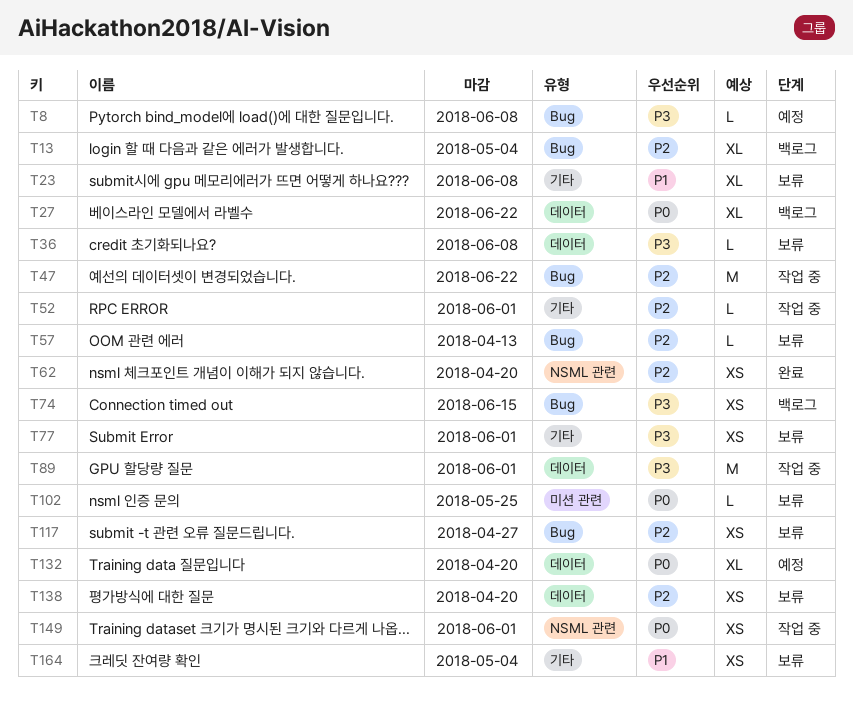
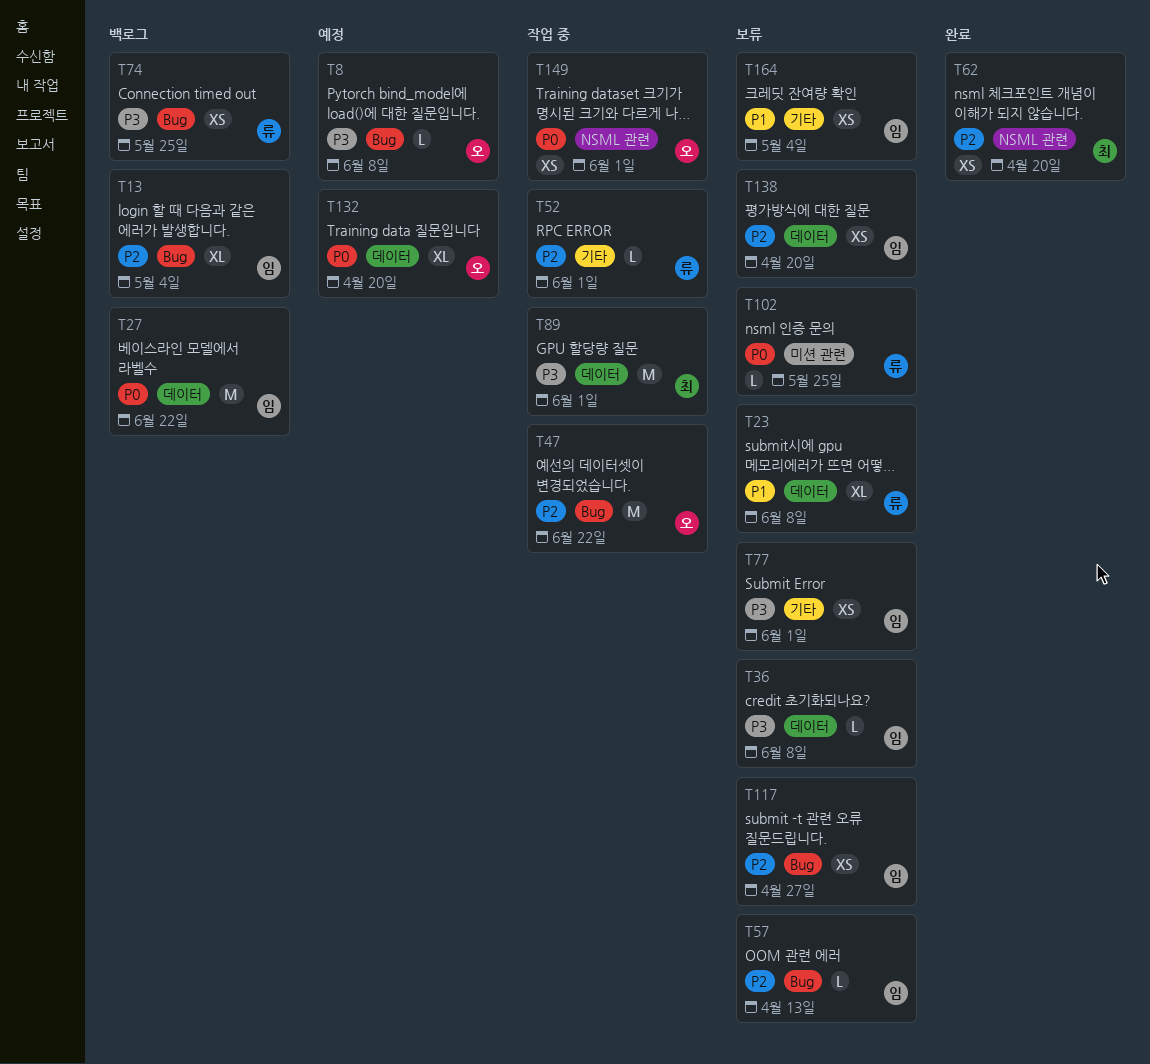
T23, label: 기타 -> 데이터
T27, estimate: XL -> M
T74, due: Jun 15 -> May 25

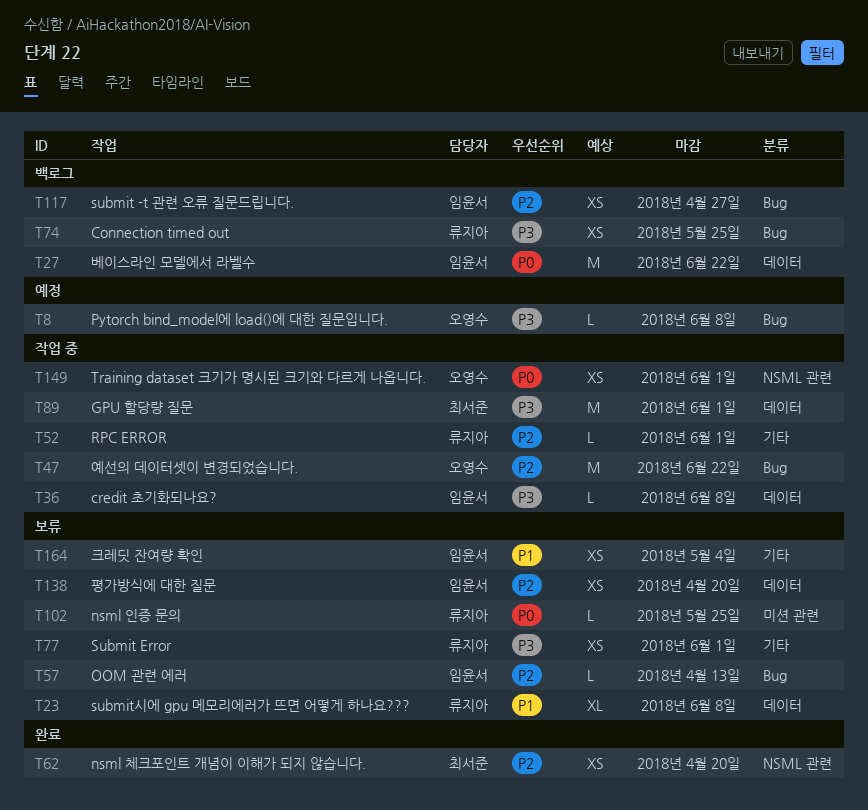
T13: present -> none
T36, status: 보류 -> 작업 중
T77, owner: 임윤서 -> 류지아
T117, status: 보류 -> 백로그
T132: present -> none

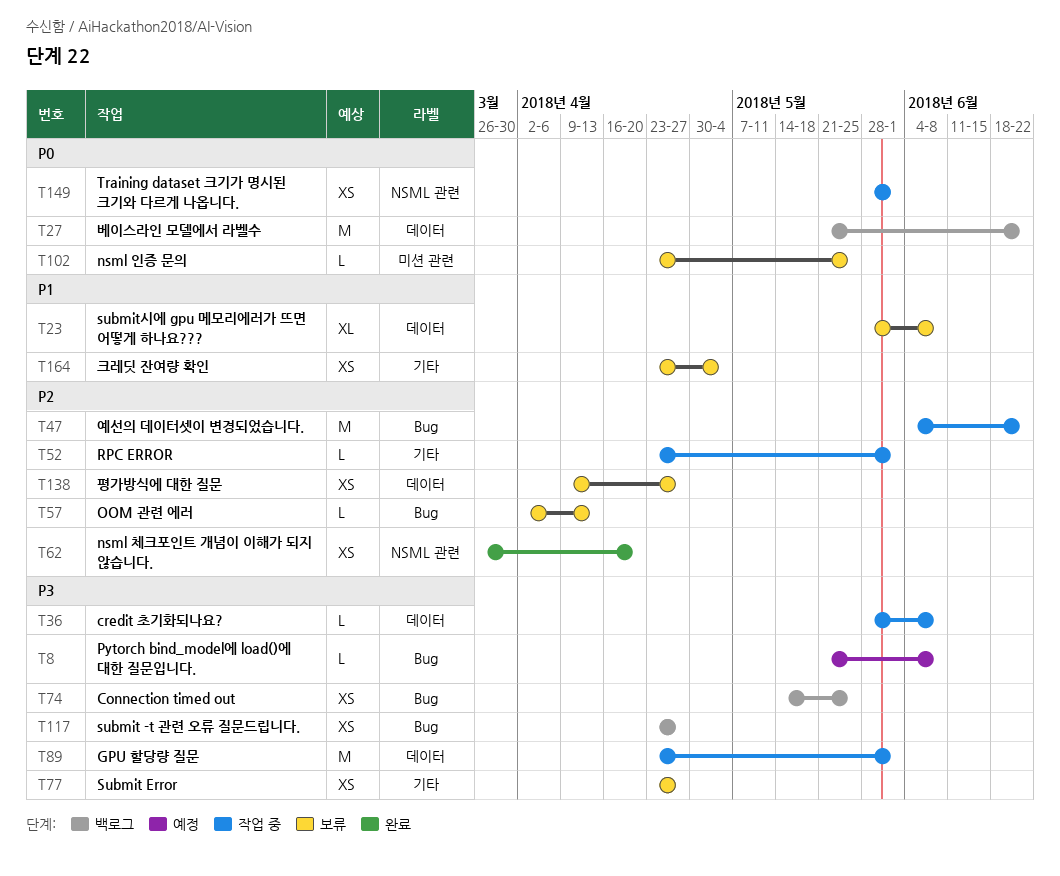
T77, due: Jun 1 -> Apr 27
T117, priority: P2 -> P3
T138, due: Apr 20 -> Apr 27

